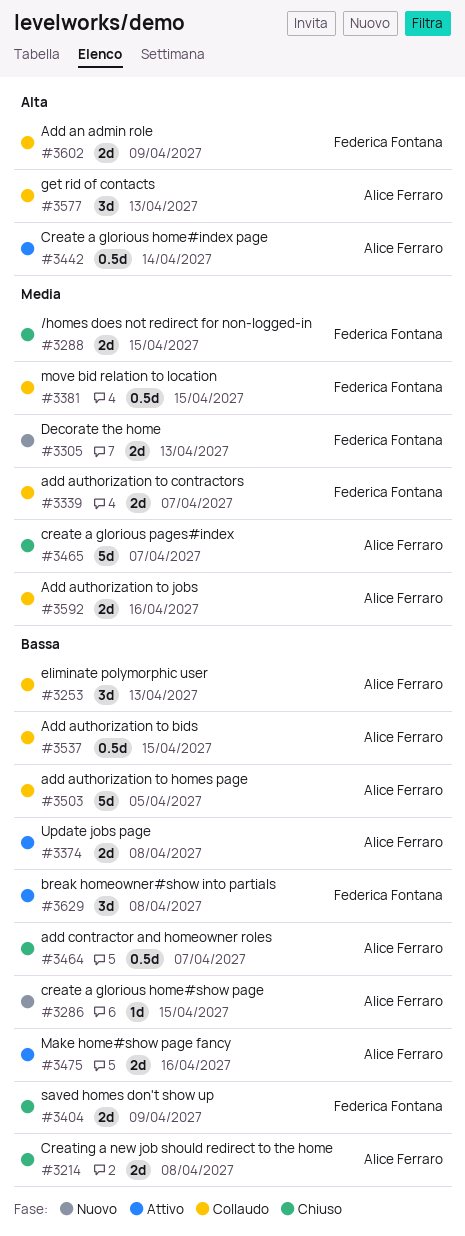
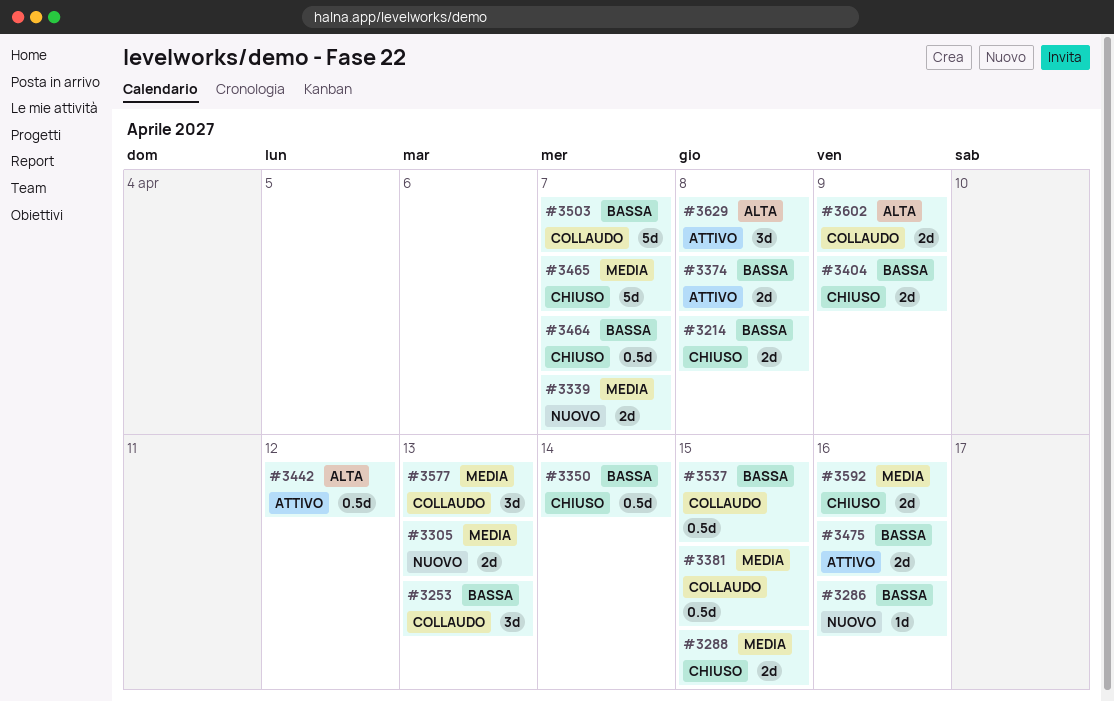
#3286, due: Apr 15 -> Apr 16
#3339, status: Collaudo -> Nuovo
#3350: none -> present
#3442, due: Apr 14 -> Apr 12
#3503, due: Apr 5 -> Apr 7
#3577, priority: Alta -> Media
#3592, status: Collaudo -> Chiuso
#3629, priority: Bassa -> Alta

